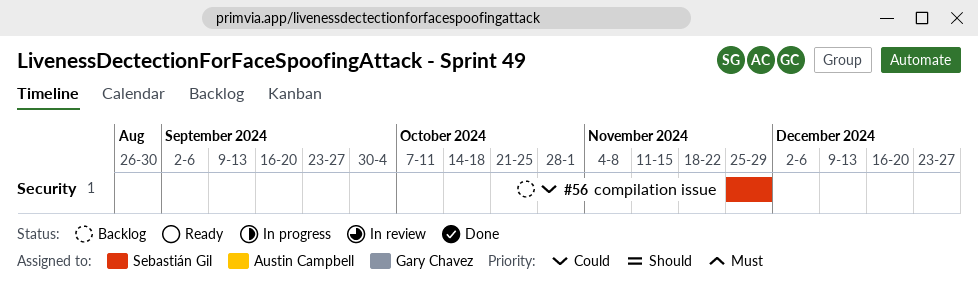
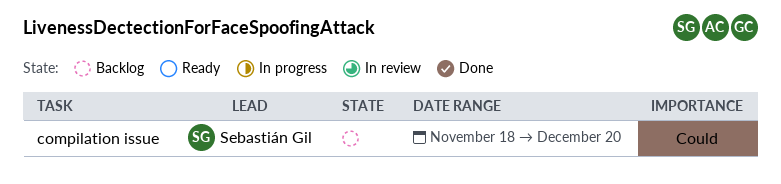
compilation issue, start: Nov 25 -> Nov 18
compilation issue, due: Nov 29 -> Dec 20

